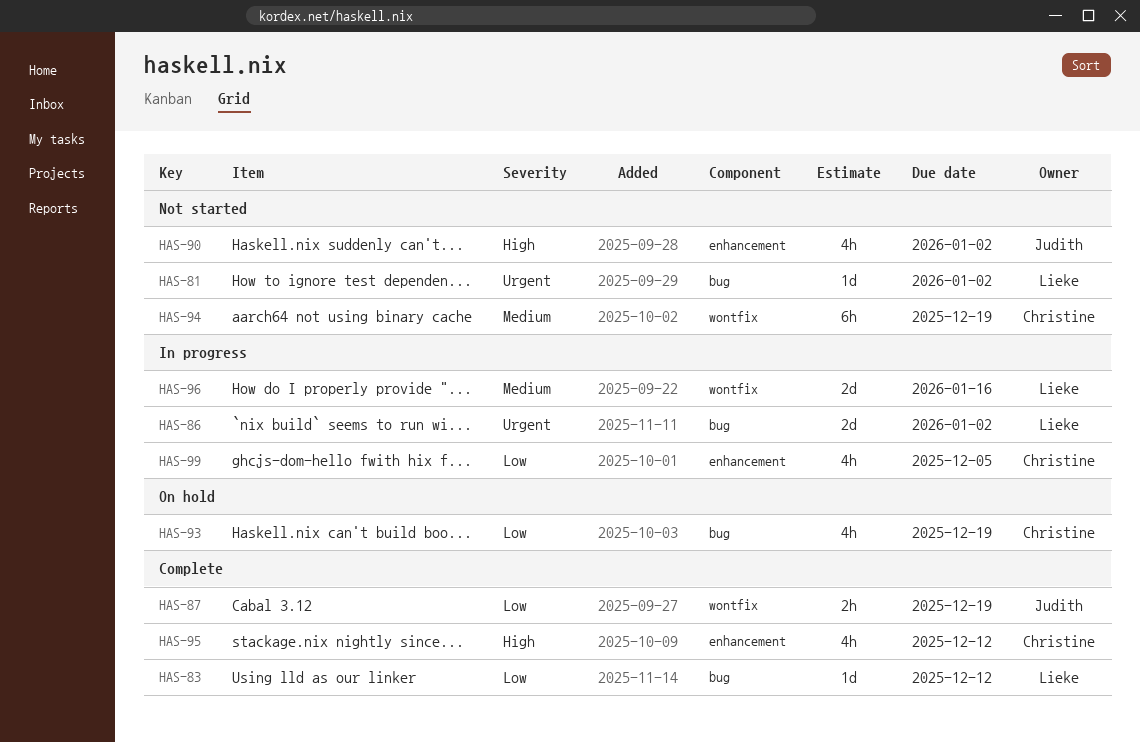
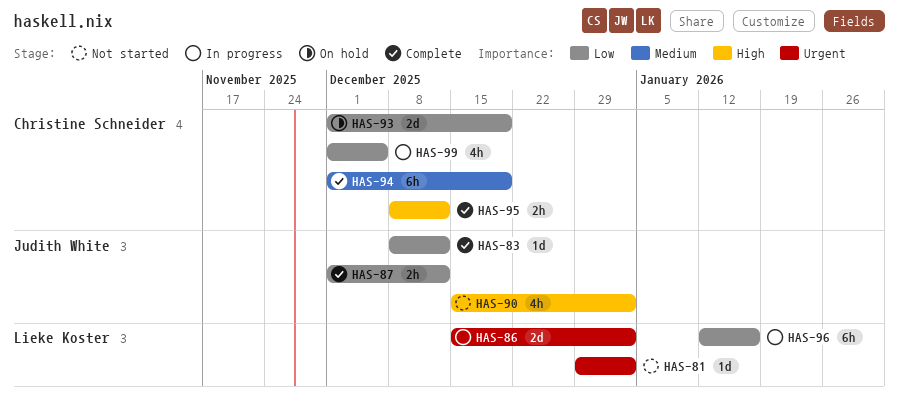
HAS-83, owner: Lieke Koster -> Judith White
HAS-87, due: Dec 19 -> Dec 12
HAS-93, estimate: 4h -> 2d
HAS-94, status: Not started -> Complete
HAS-95, estimate: 4h -> 2h
HAS-96, priority: Medium -> Low
HAS-96, estimate: 2d -> 6h

